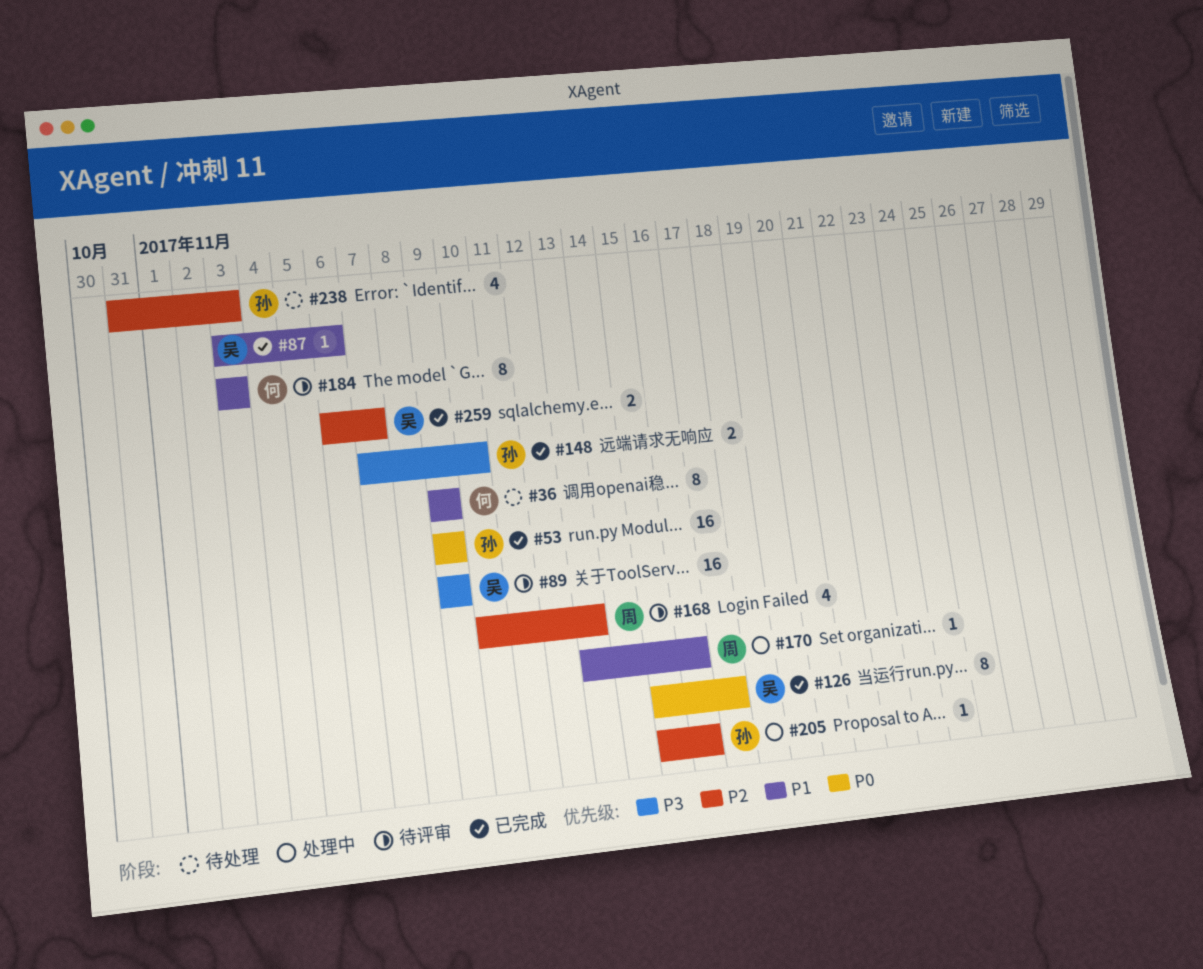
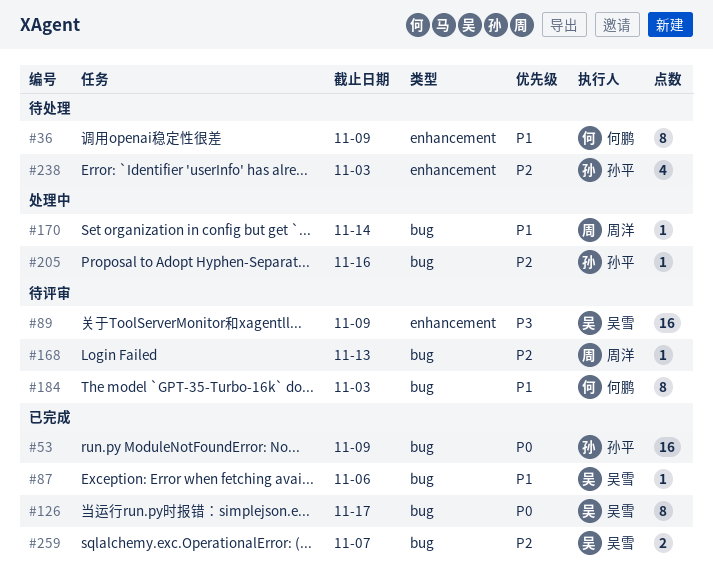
#148: present -> none
#168, estimate: 4 -> 1
#170, due: Nov 16 -> Nov 14

